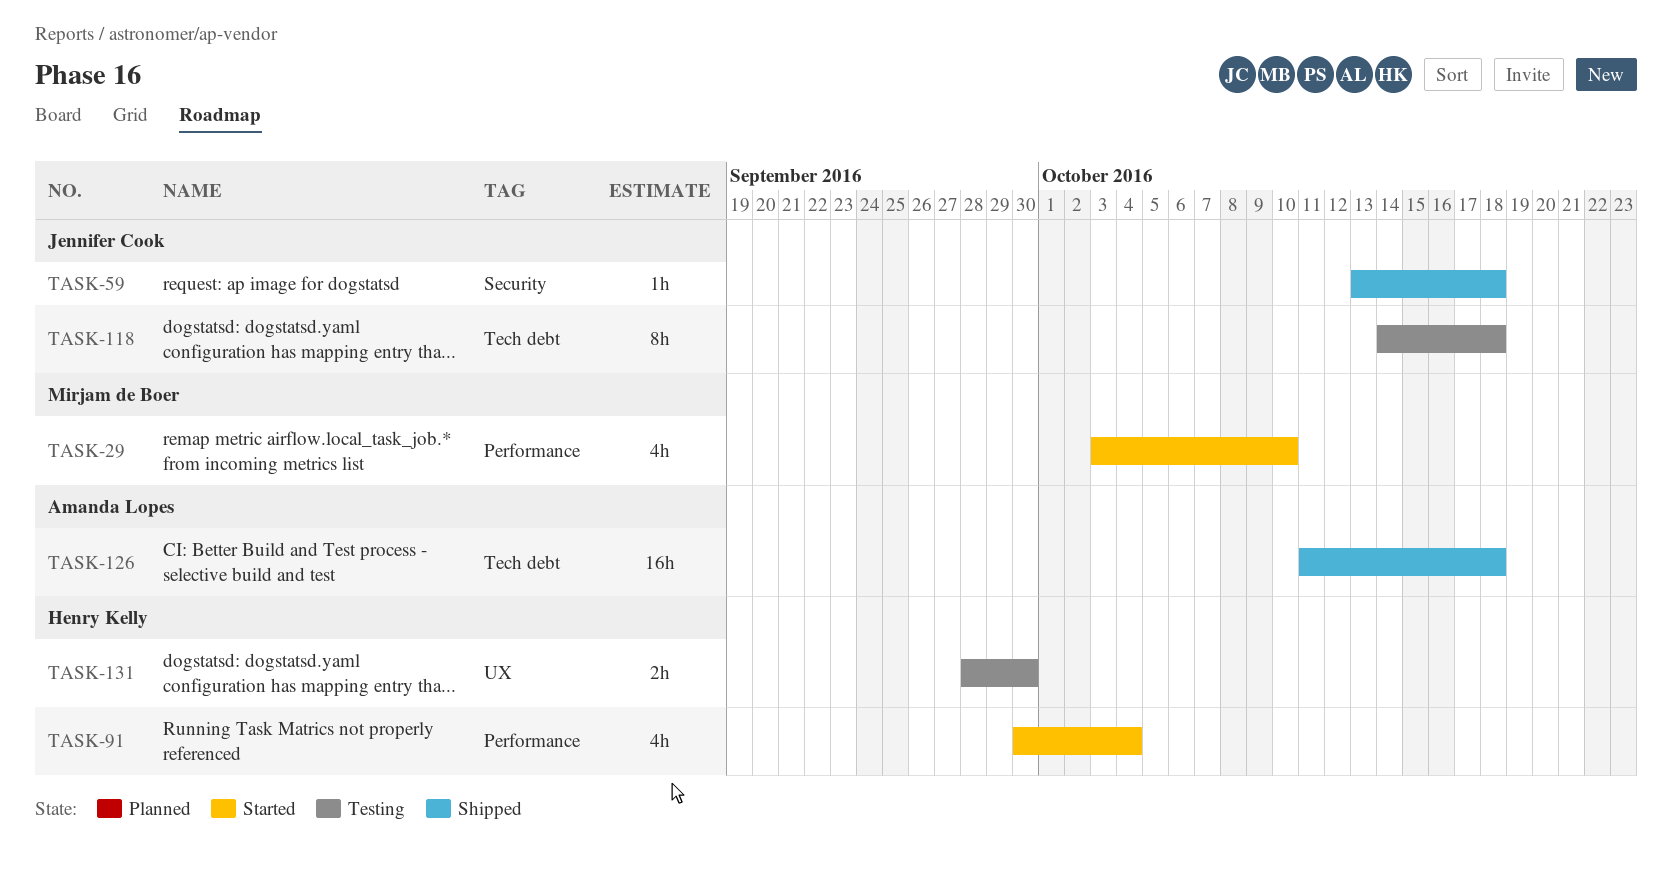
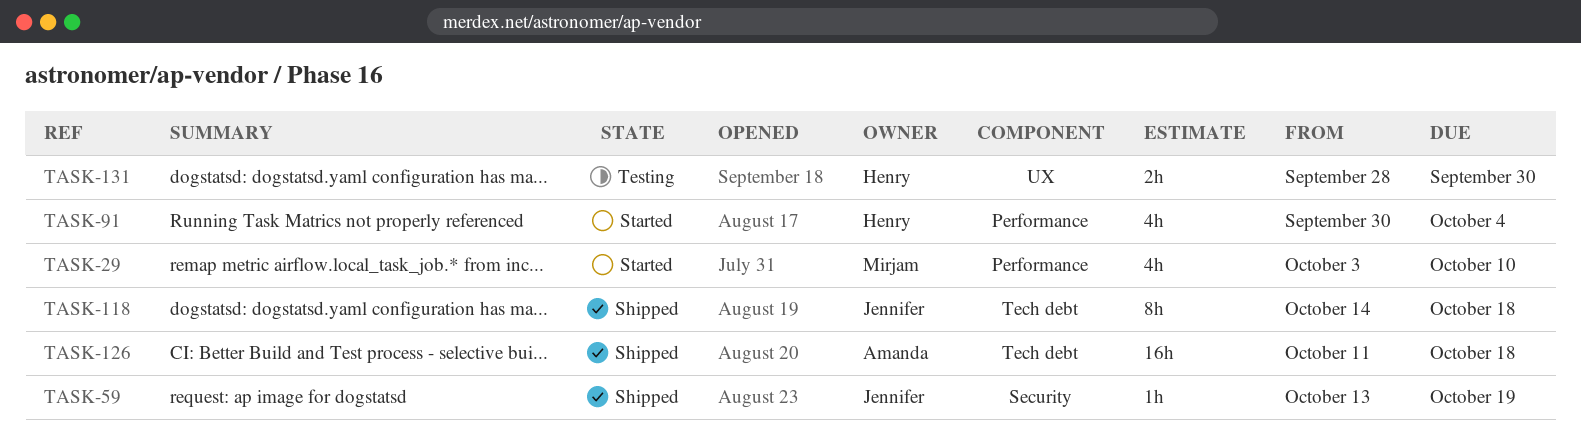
TASK-59, due: Oct 18 -> Oct 19
TASK-118, status: Testing -> Shipped

